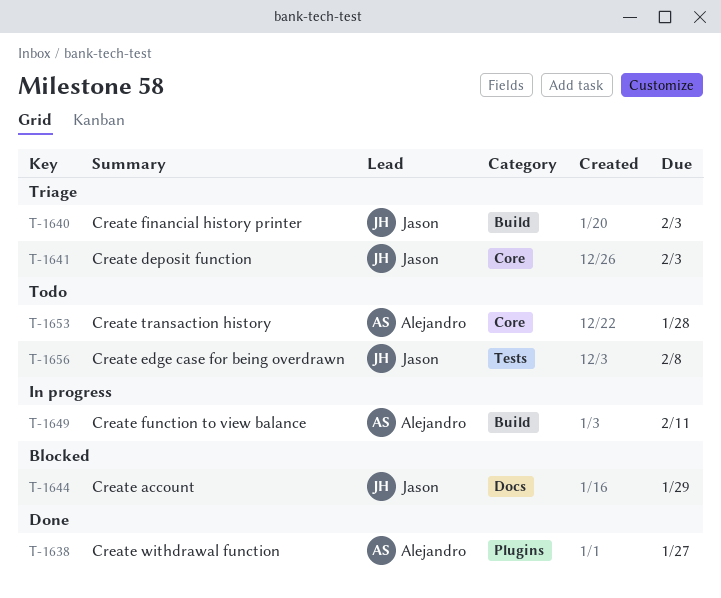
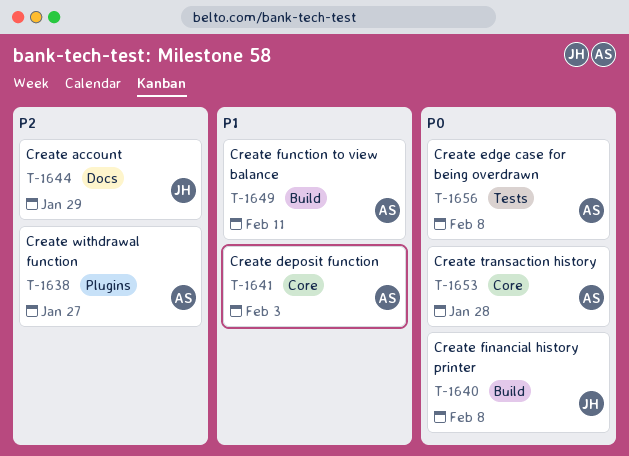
T-1640, due: Feb 3 -> Feb 8
T-1641, owner: Jason -> Alejandro
T-1656, owner: Jason -> Alejandro

